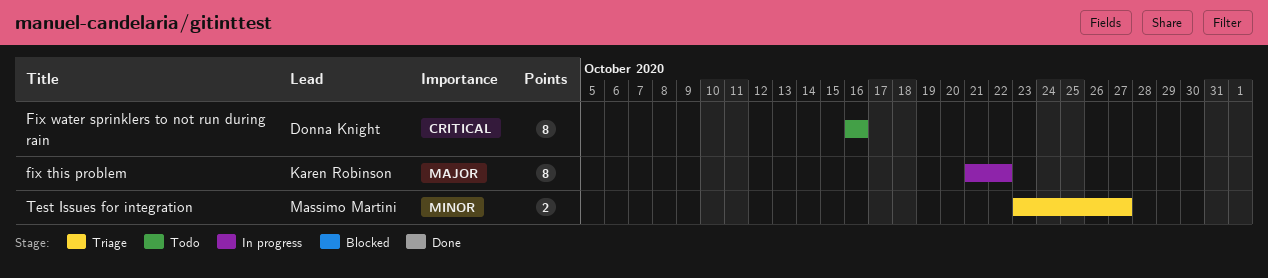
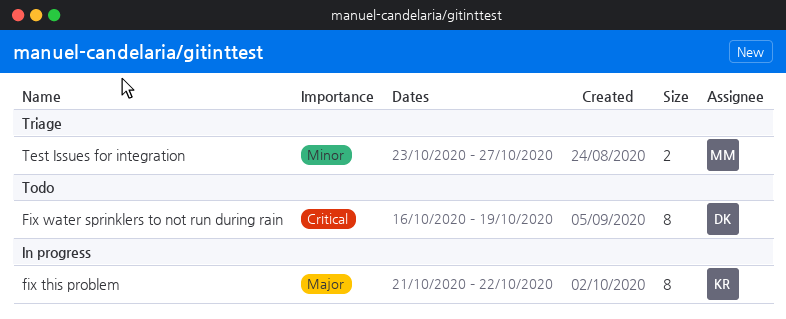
Fix water sprinklers to not run during rain, due: Oct 16 -> Oct 19

